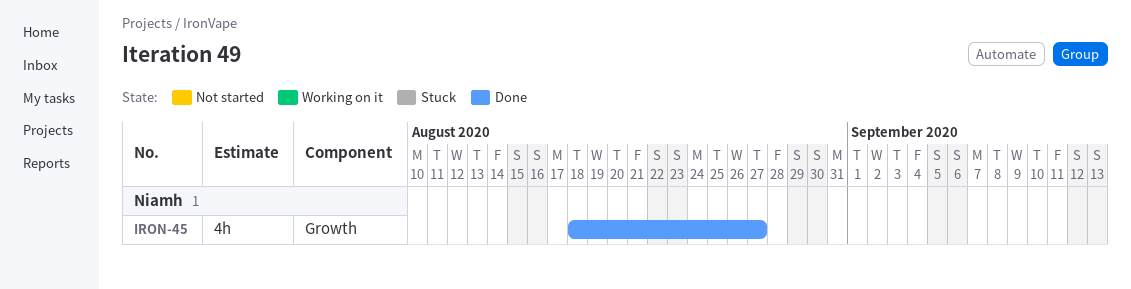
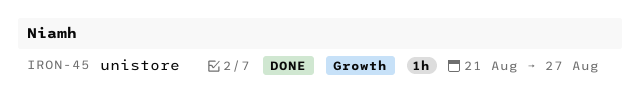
IRON-45, estimate: 4h -> 1h
IRON-45, start: Aug 18 -> Aug 21

